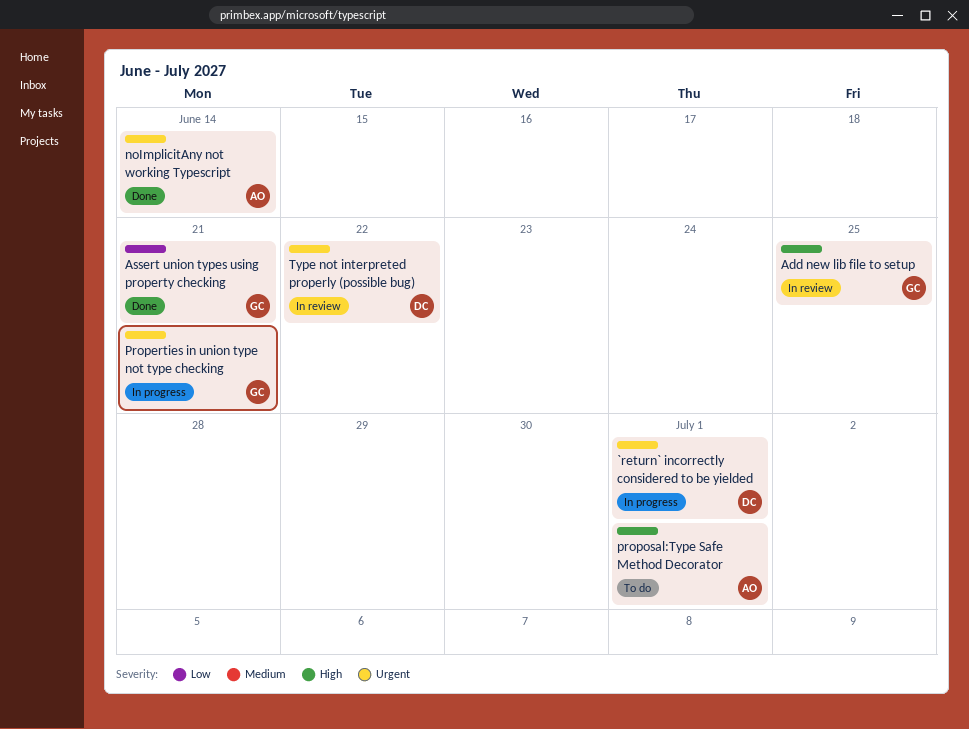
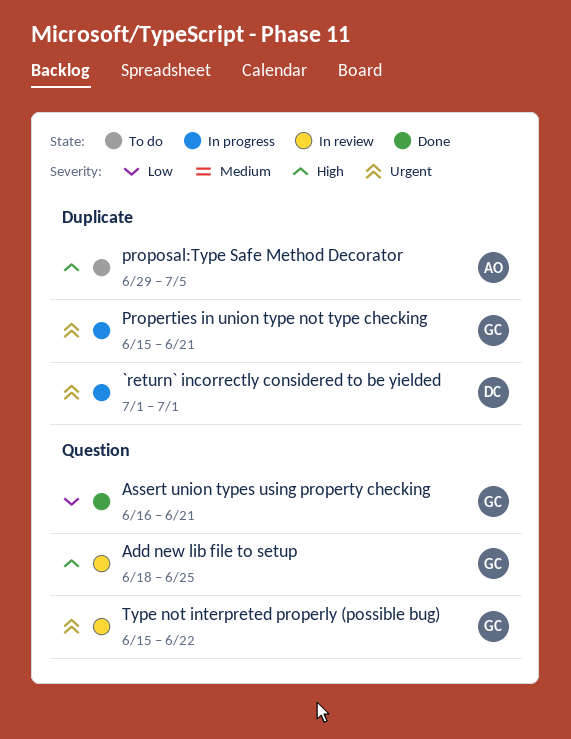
noImplicitAny not working Typescript: present -> none
proposal:Type Safe Method Decorator, due: Jul 1 -> Jul 5
Type not interpreted properly (possible bug), owner: DC -> GC

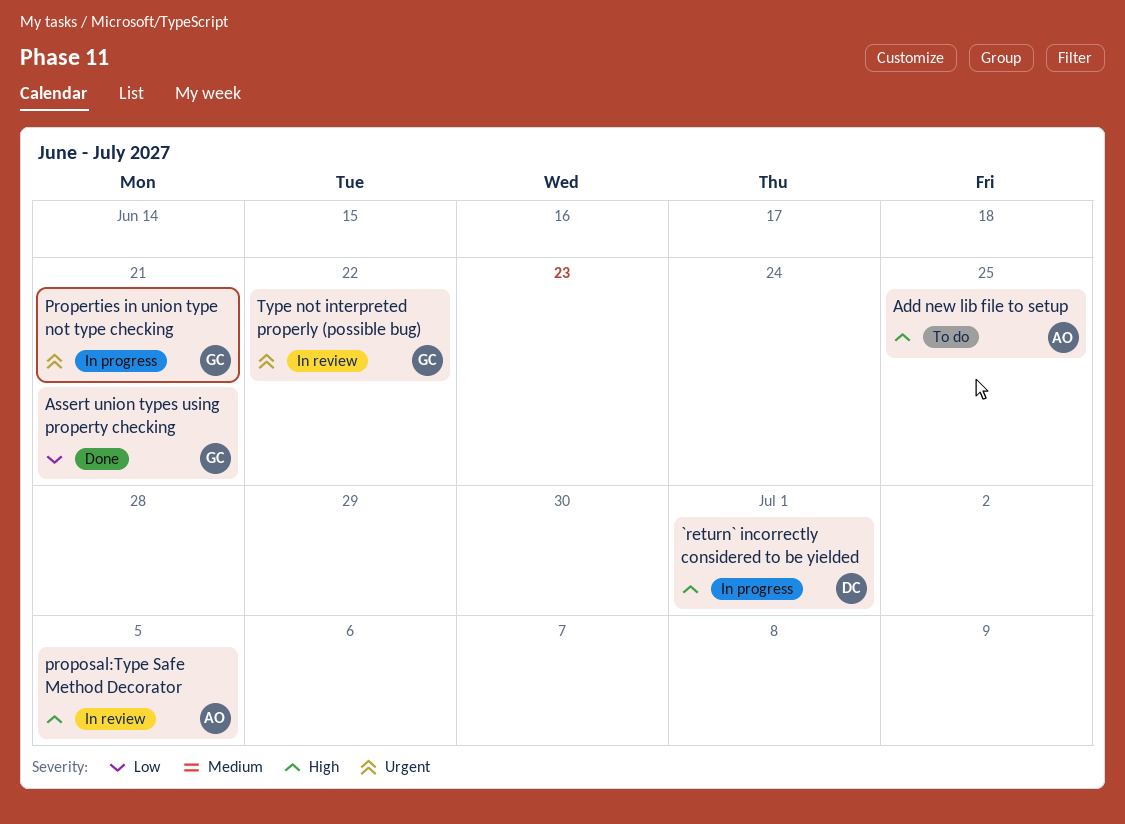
`return` incorrectly considered to be yielded, priority: Urgent -> High
Add new lib file to setup, status: In review -> To do
Add new lib file to setup, owner: GC -> AO
proposal:Type Safe Method Decorator, status: To do -> In review

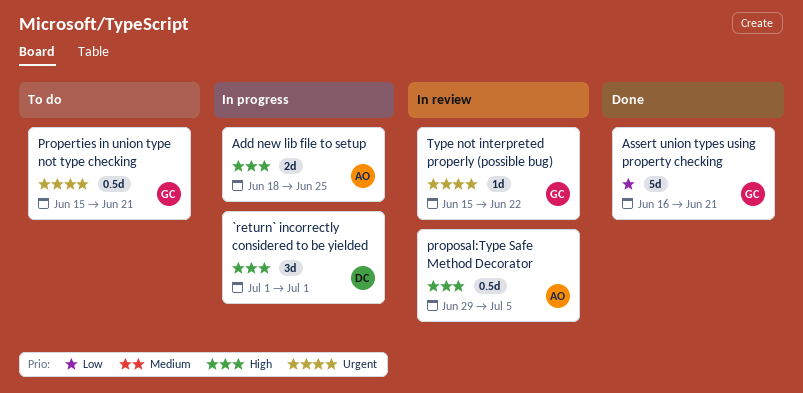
Add new lib file to setup, status: To do -> In progress
Properties in union type not type checking, status: In progress -> To do

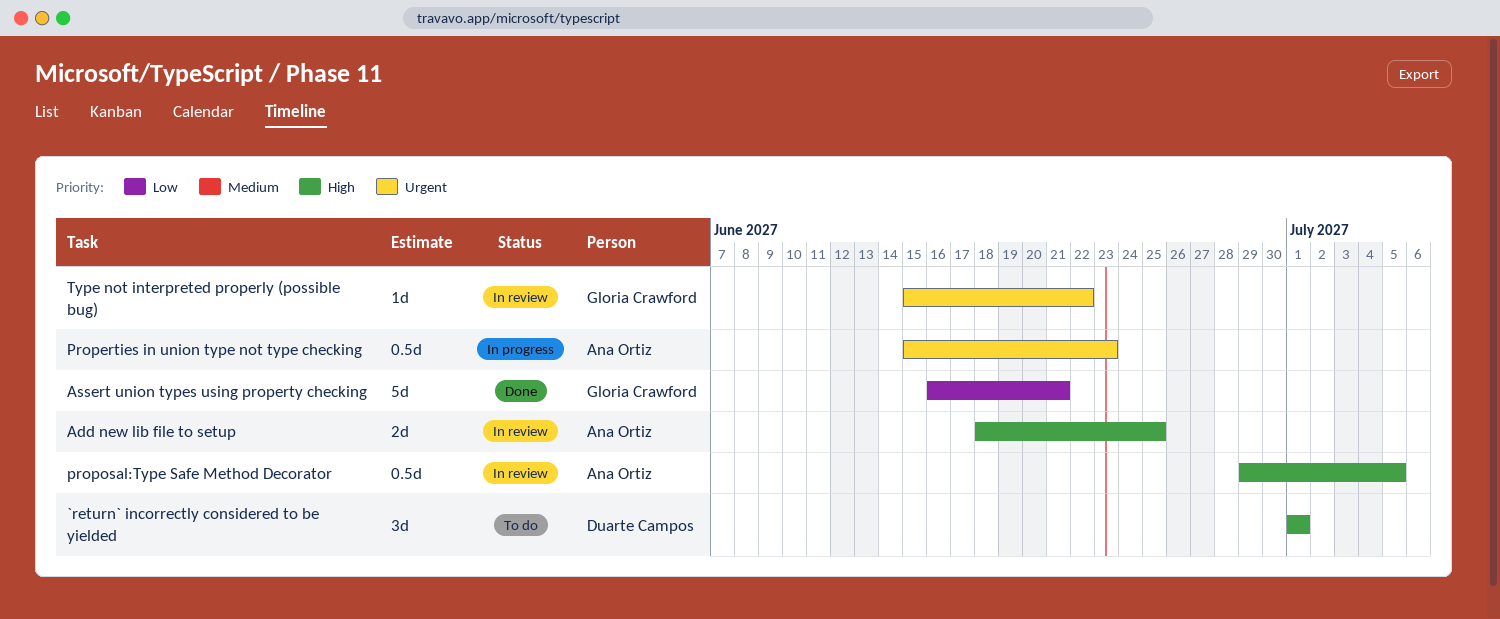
`return` incorrectly considered to be yielded, status: In progress -> To do
Add new lib file to setup, status: In progress -> In review
Properties in union type not type checking, status: To do -> In progress
Properties in union type not type checking, owner: Gloria Crawford -> Ana Ortiz
Properties in union type not type checking, due: Jun 21 -> Jun 23

